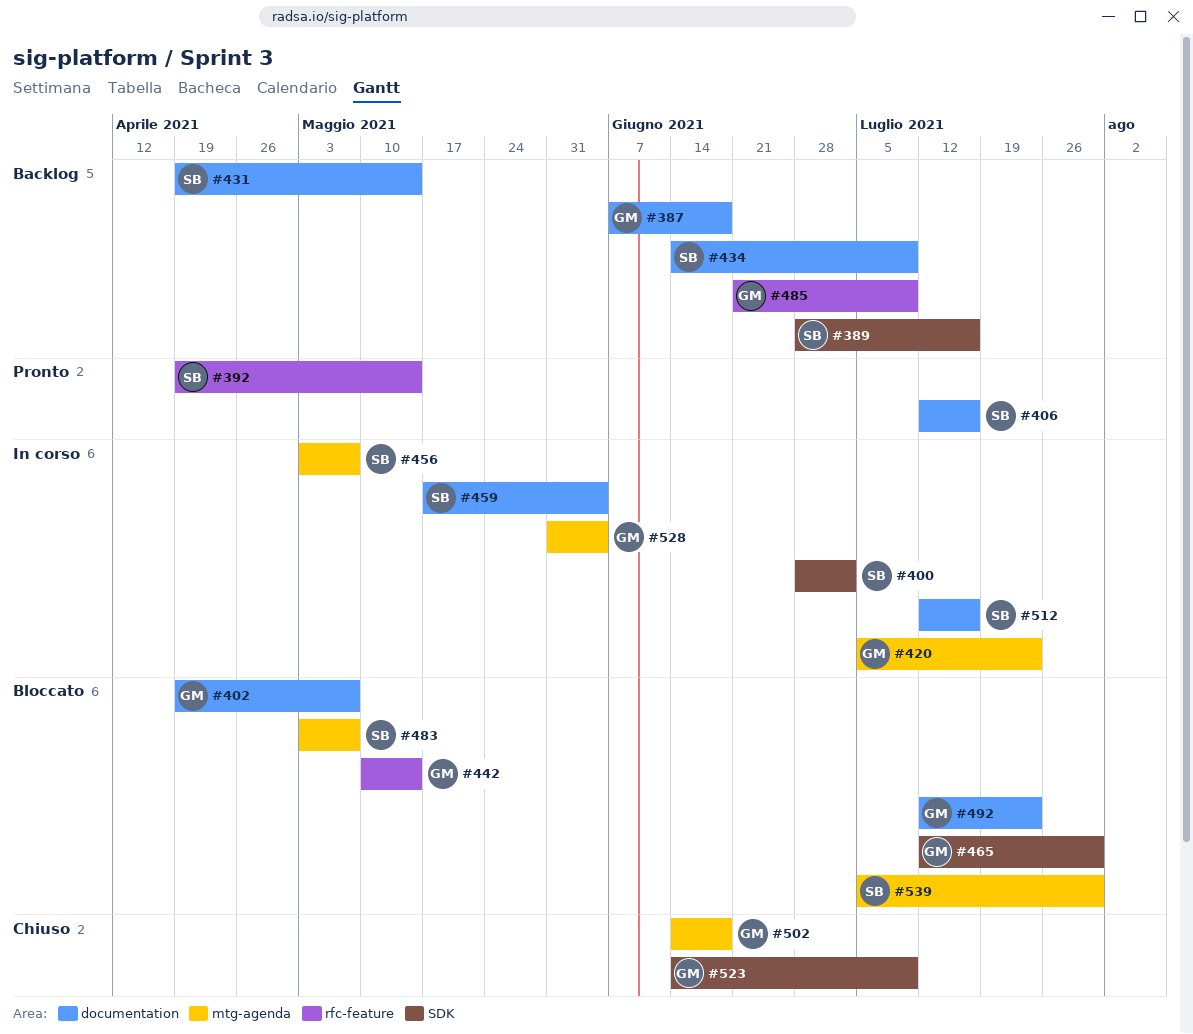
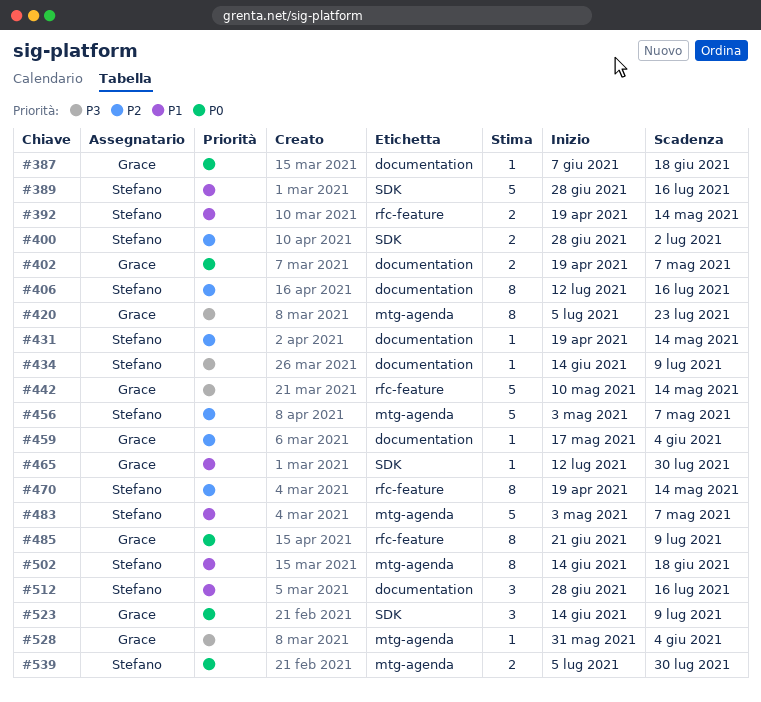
#459, owner: Stefano -> Grace
#470: none -> present
#492: present -> none
#502, owner: Grace -> Stefano
#512, start: Jul 12 -> Jun 28

